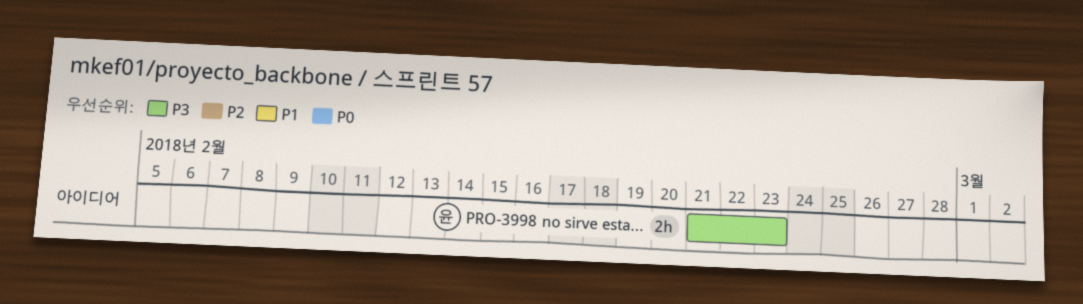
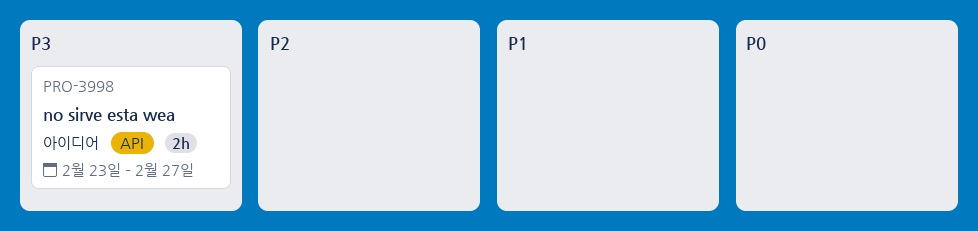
PRO-3998, start: Feb 21 -> Feb 23
PRO-3998, due: Feb 23 -> Feb 27

